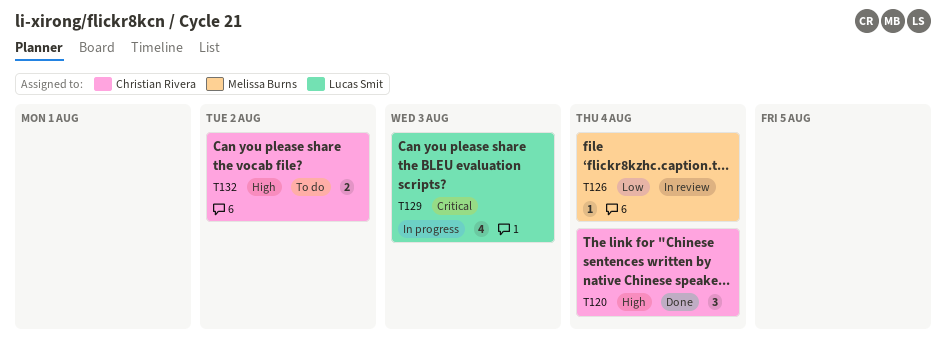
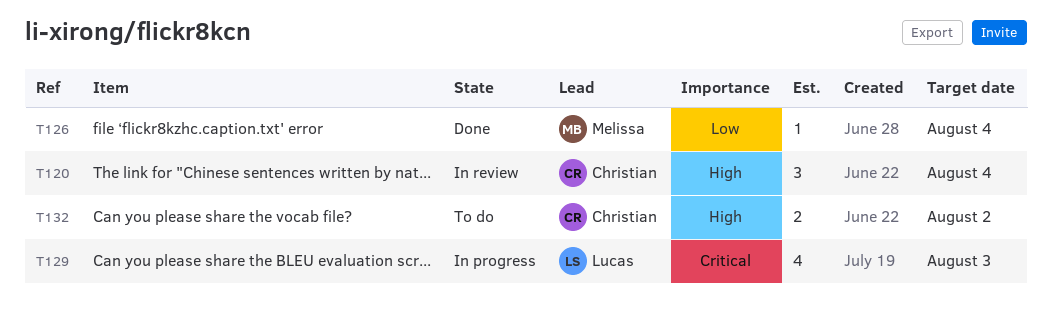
T120, status: Done -> In review
T126, status: In review -> Done

